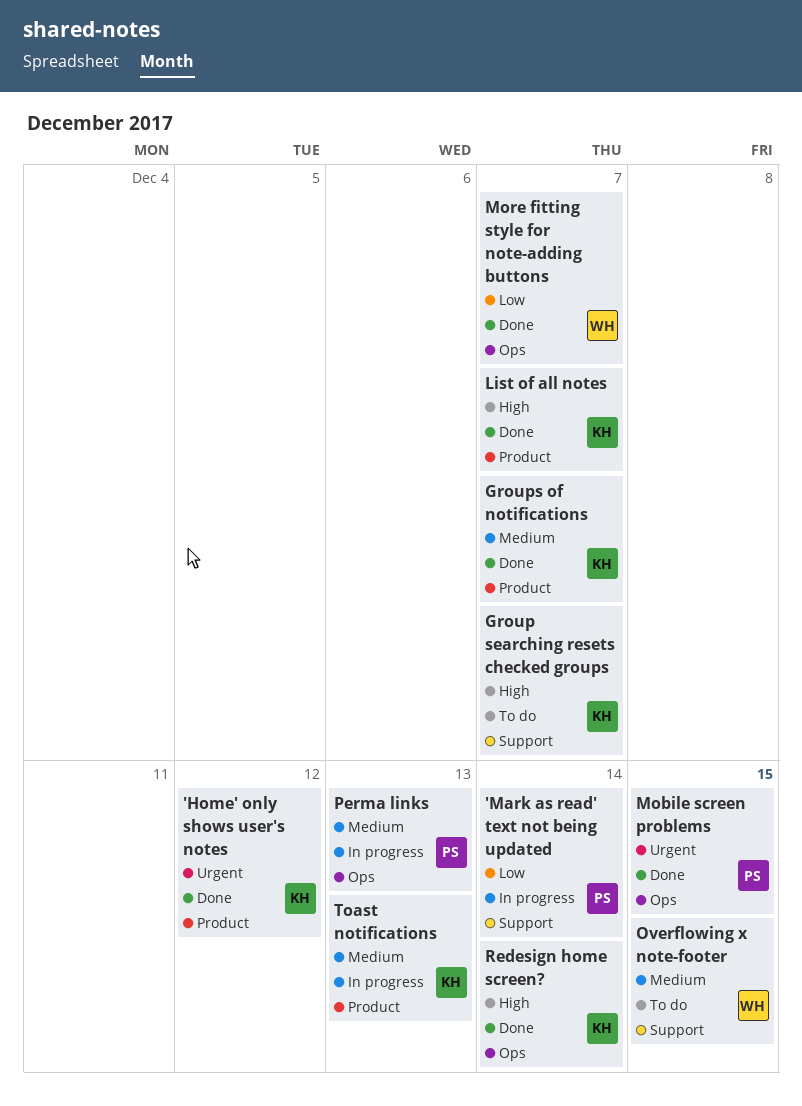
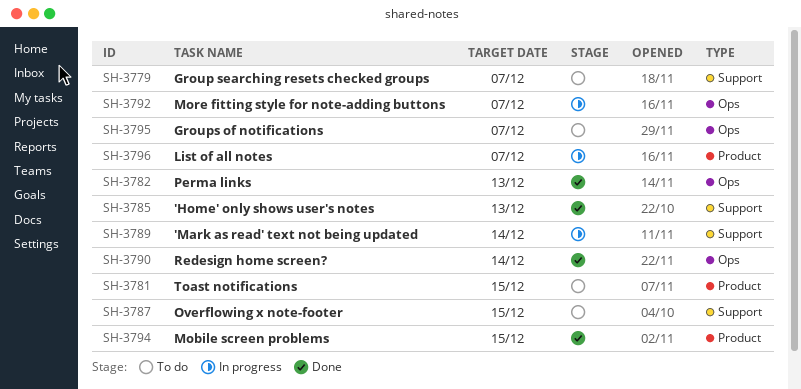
'Home' only shows user's notes, label: Product -> Support
'Home' only shows user's notes, due: Dec 12 -> Dec 13
Groups of notifications, status: Done -> To do
Groups of notifications, label: Product -> Ops
List of all notes, status: Done -> In progress
Mobile screen problems, label: Ops -> Product
More fitting style for note-adding buttons, status: Done -> In progress
Perma links, status: In progress -> Done
Toast notifications, status: In progress -> To do
Toast notifications, due: Dec 13 -> Dec 15

